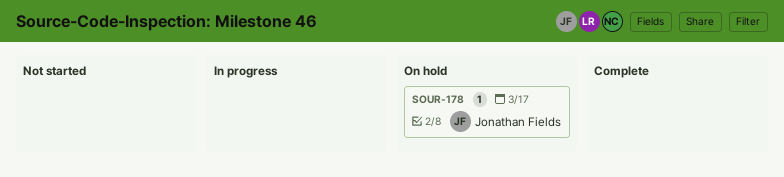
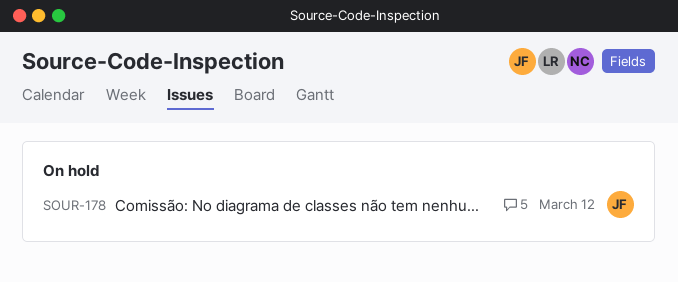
SOUR-178, due: Mar 17 -> Mar 12

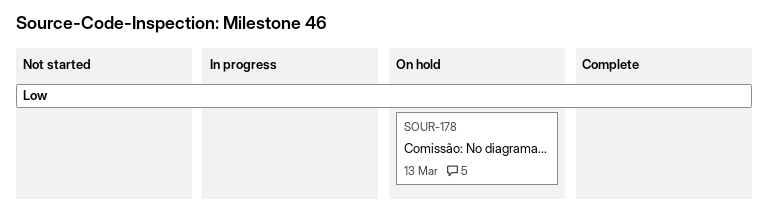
SOUR-178, due: Mar 12 -> Mar 13

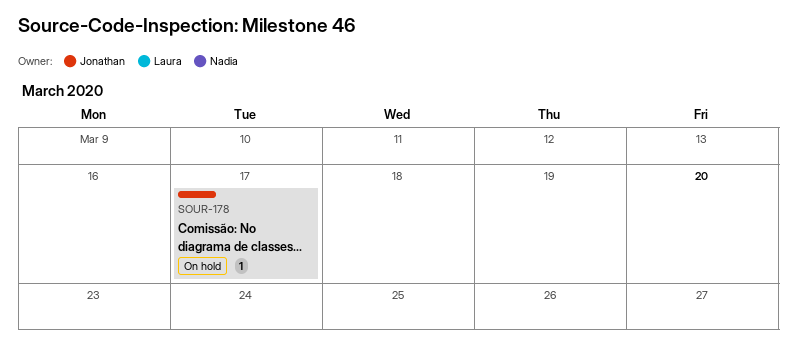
SOUR-178, due: Mar 13 -> Mar 17

